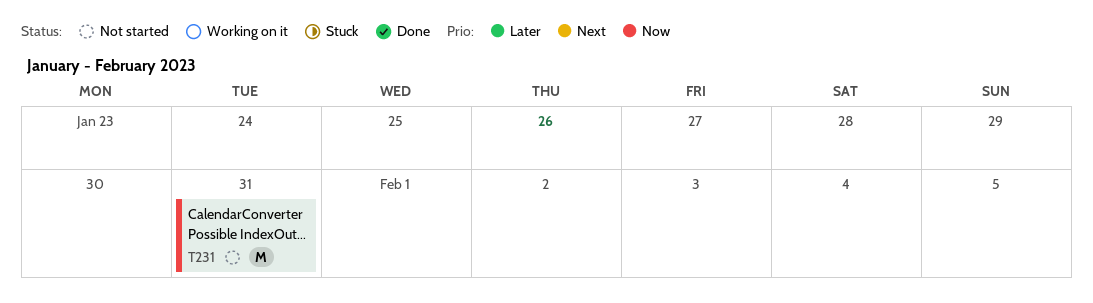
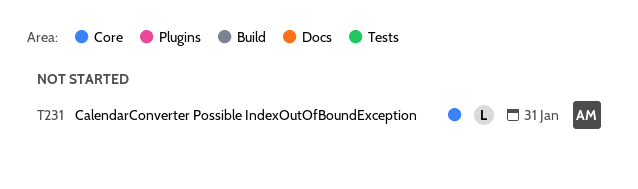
T231, estimate: M -> L

